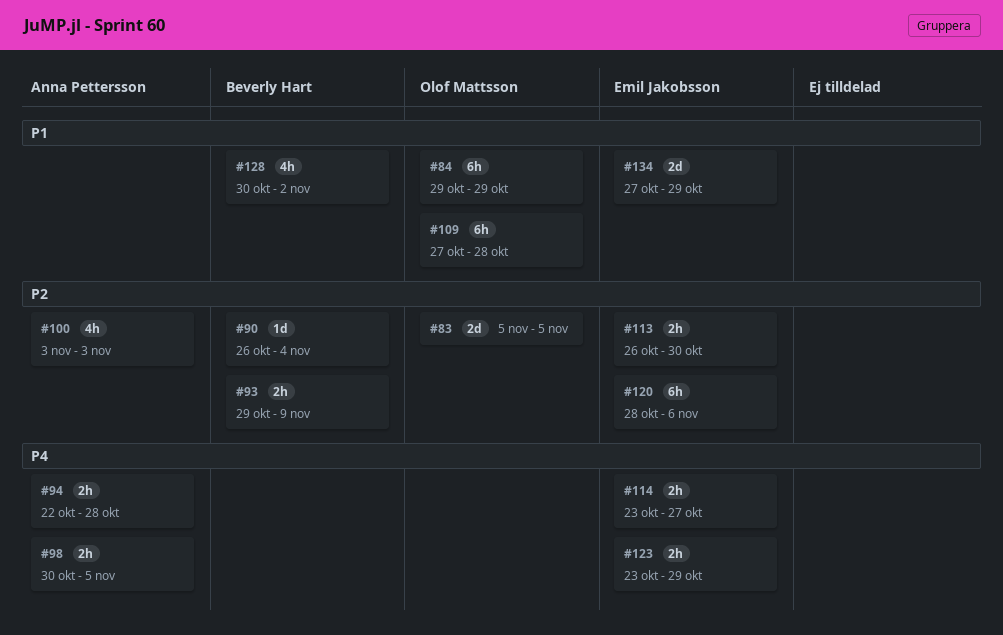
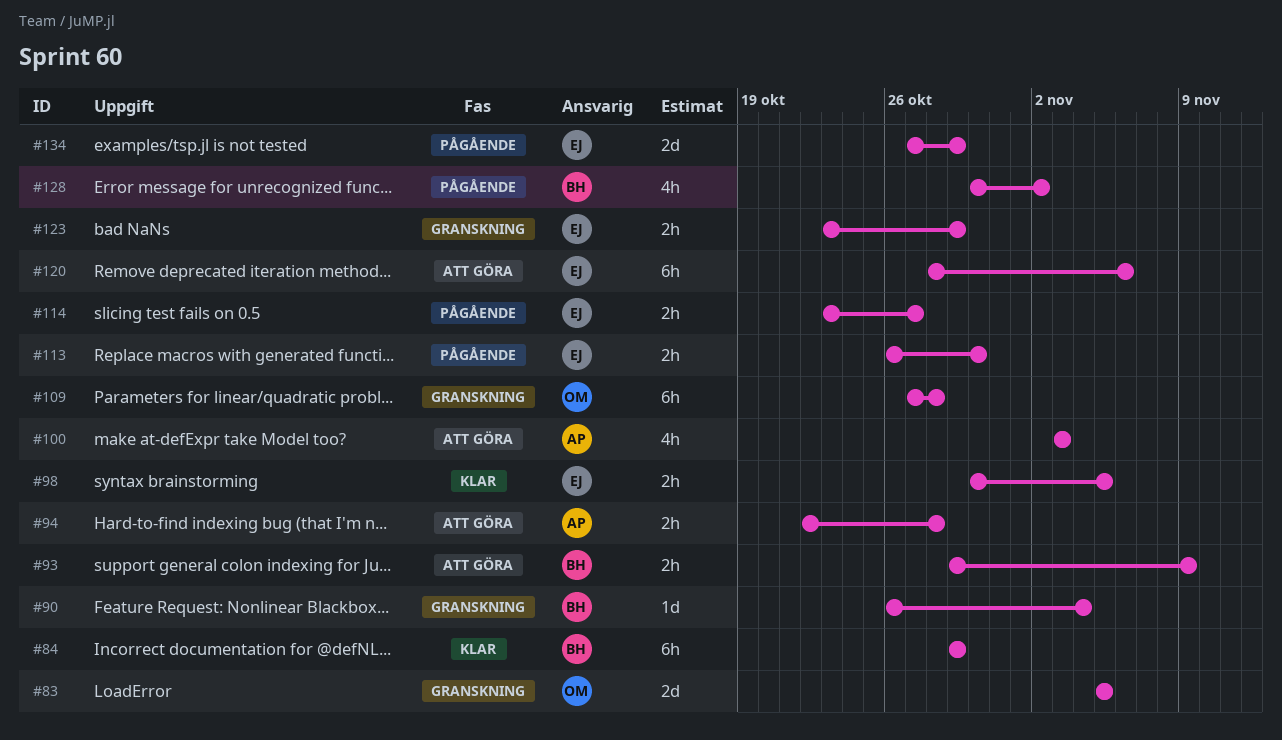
#84, owner: Olof Mattsson -> Beverly Hart
#98, owner: Anna Pettersson -> Emil Jakobsson

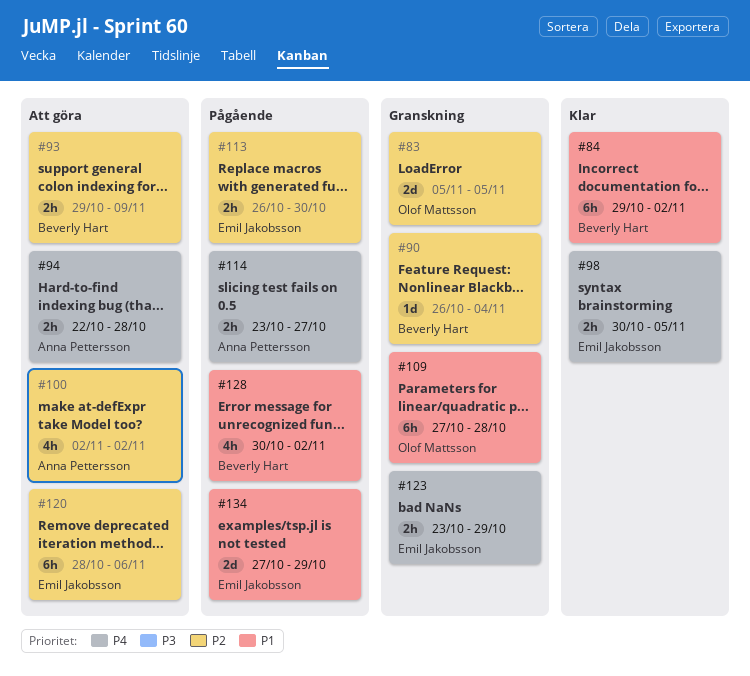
#84, due: Oct 29 -> Nov 2
#100, start: Nov 3 -> Nov 2
#100, due: Nov 3 -> Nov 2
#114, owner: Emil Jakobsson -> Anna Pettersson

